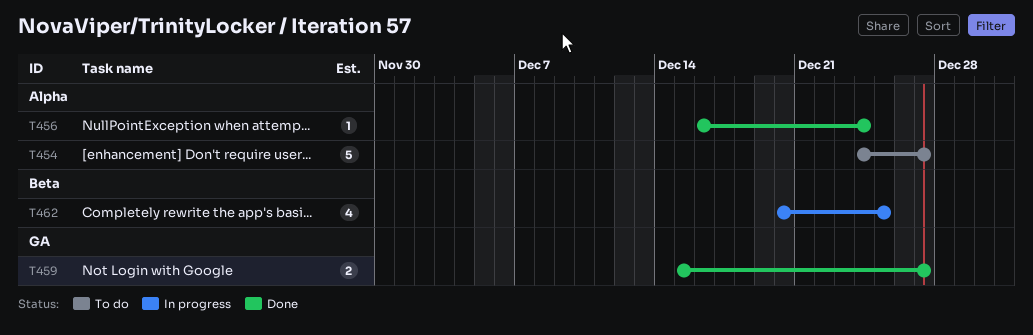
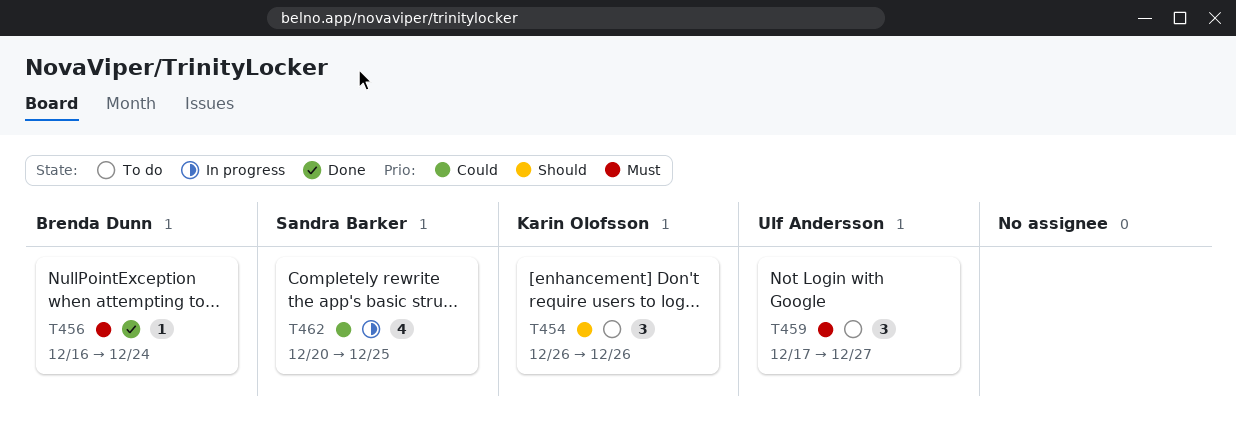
T454, estimate: 5 -> 3
T454, start: Dec 24 -> Dec 26
T454, due: Dec 27 -> Dec 26
T459, status: Done -> To do
T459, estimate: 2 -> 3
T459, start: Dec 15 -> Dec 17

